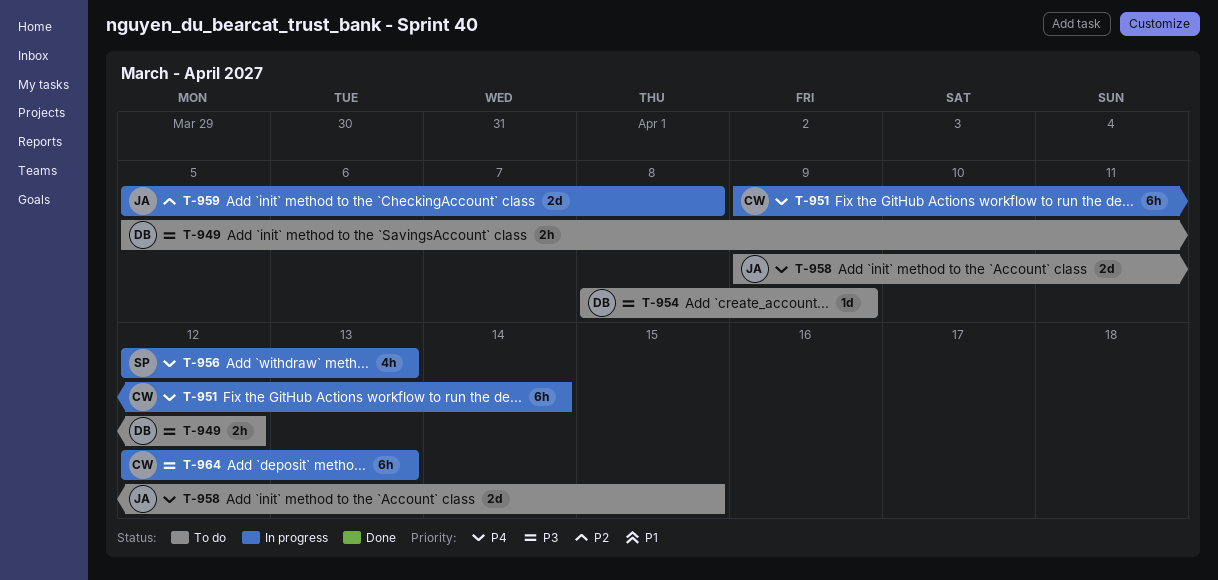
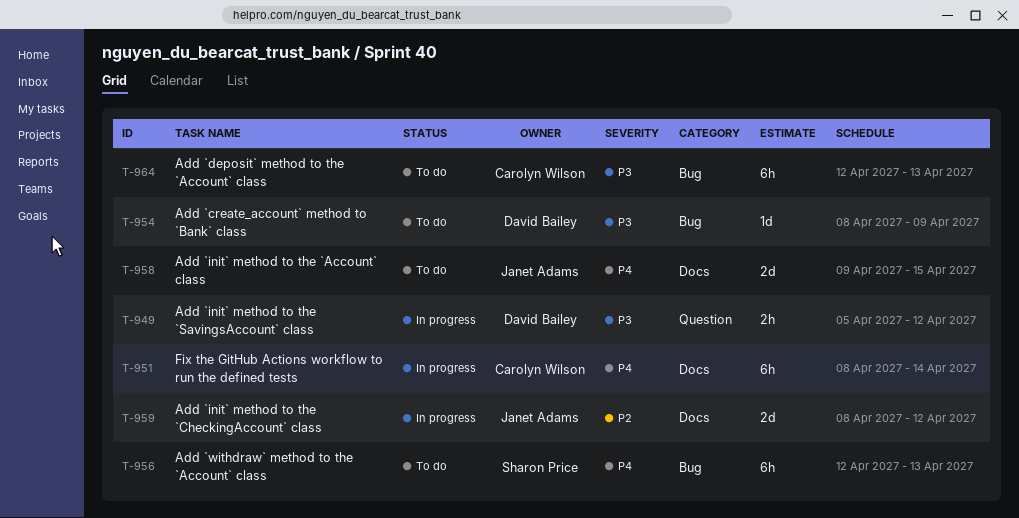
T-949, status: To do -> In progress
T-951, start: Apr 9 -> Apr 8
T-956, status: In progress -> To do
T-956, estimate: 4h -> 6h
T-959, start: Apr 5 -> Apr 8
T-959, due: Apr 8 -> Apr 12
T-964, status: In progress -> To do

